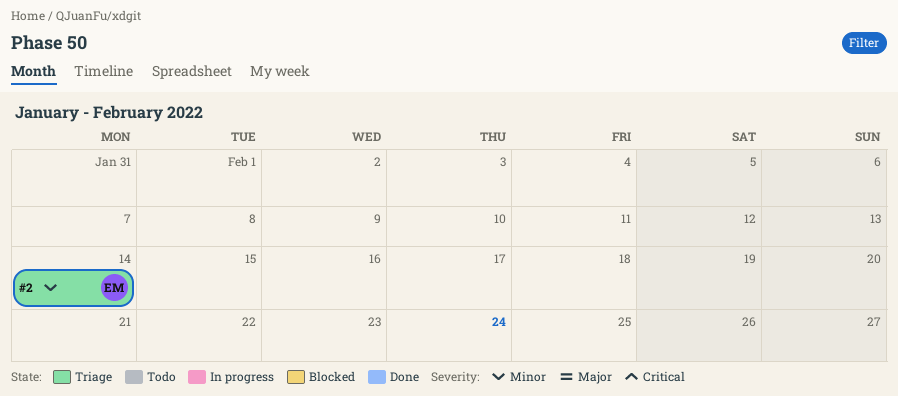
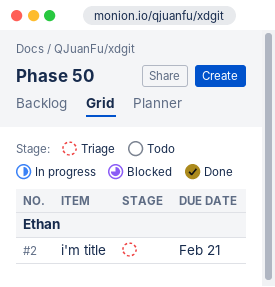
#2, due: Feb 14 -> Feb 21

